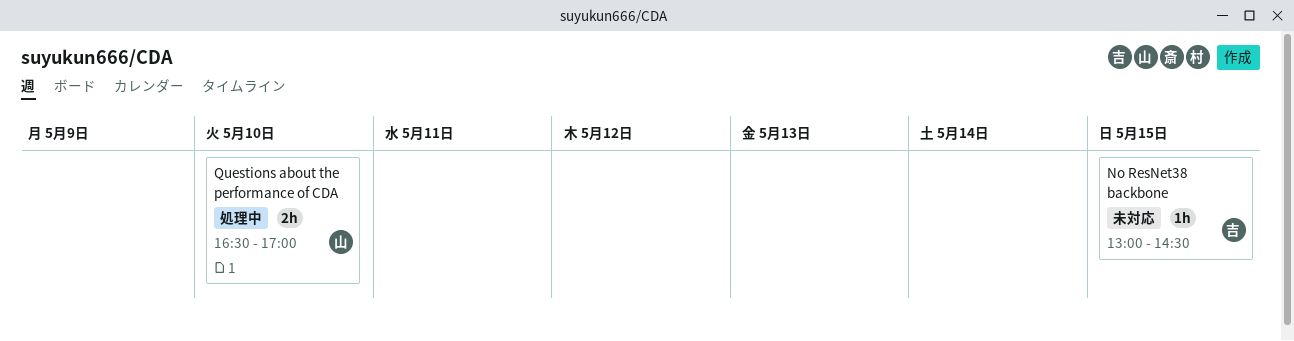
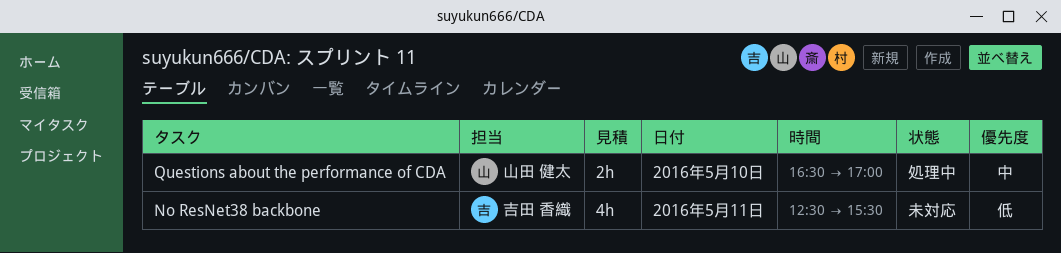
No ResNet38 backbone, estimate: 1h -> 4h
No ResNet38 backbone, day: May 15 -> May 11
No ResNet38 backbone, begins: 13:00 -> 12:30
No ResNet38 backbone, ends: 14:30 -> 15:30

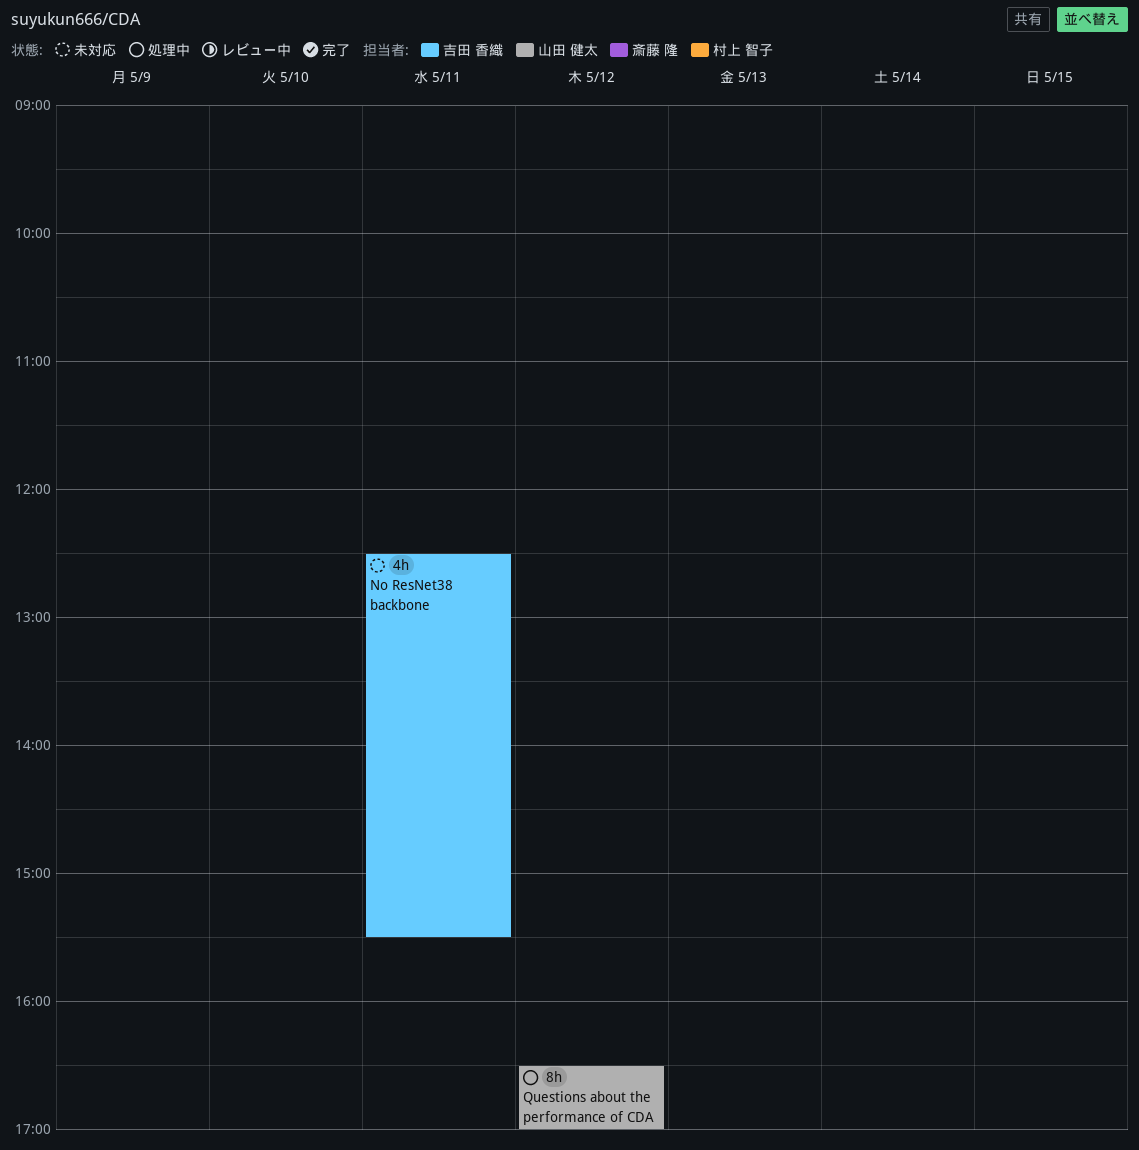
Questions about the performance of CDA, estimate: 2h -> 8h
Questions about the performance of CDA, day: May 10 -> May 12

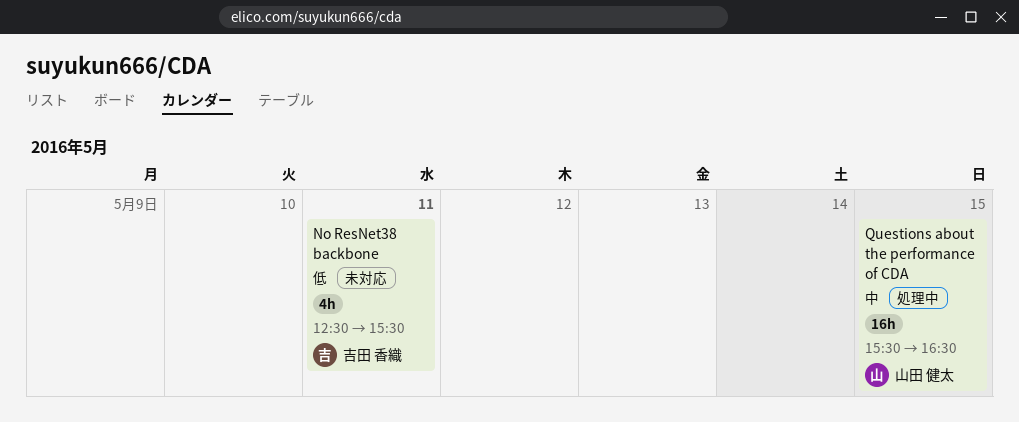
Questions about the performance of CDA, estimate: 8h -> 16h
Questions about the performance of CDA, day: May 12 -> May 15
Questions about the performance of CDA, begins: 16:30 -> 15:30
Questions about the performance of CDA, ends: 17:00 -> 16:30

